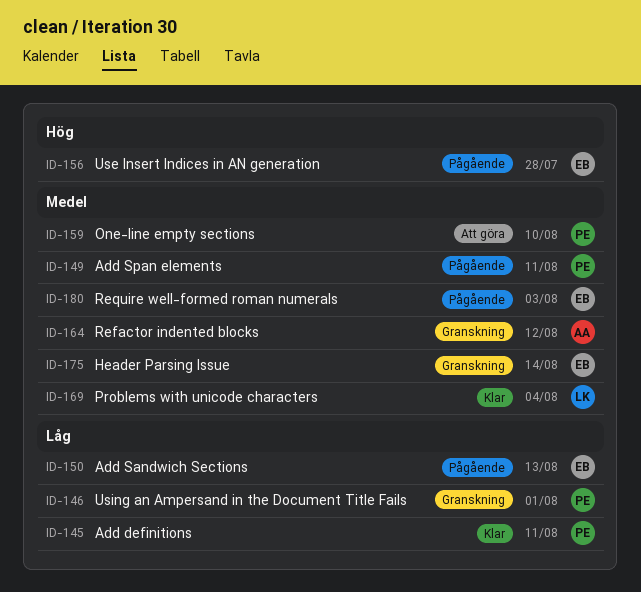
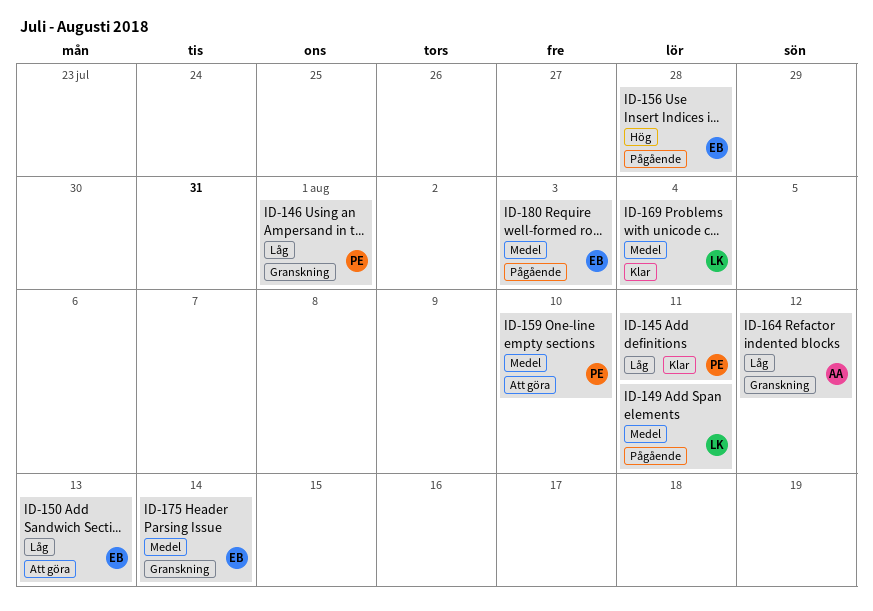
ID-149, owner: PE -> LK
ID-150, status: Pågående -> Att göra
ID-164, priority: Medel -> Låg

